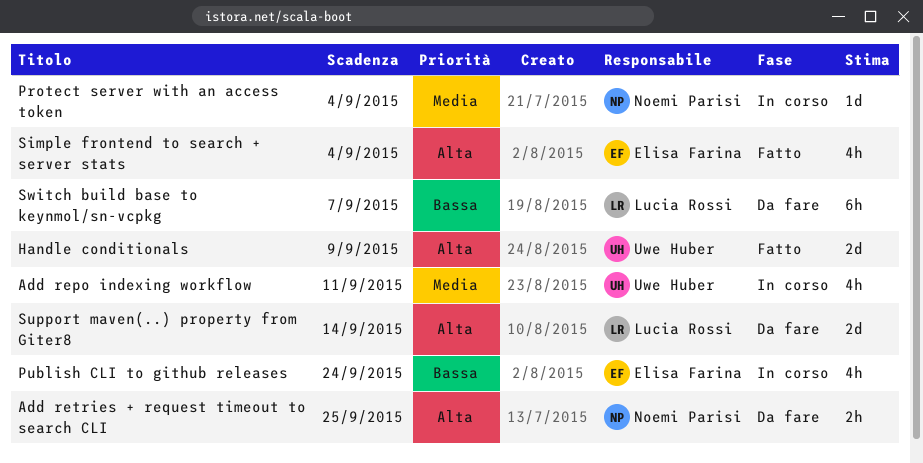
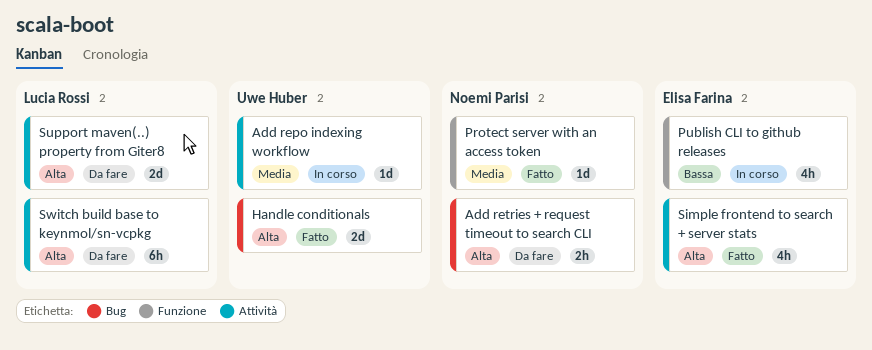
Add repo indexing workflow, estimate: 4h -> 1d
Protect server with an access token, status: In corso -> Fatto
Switch build base to keynmol/sn-vcpkg, priority: Bassa -> Alta

